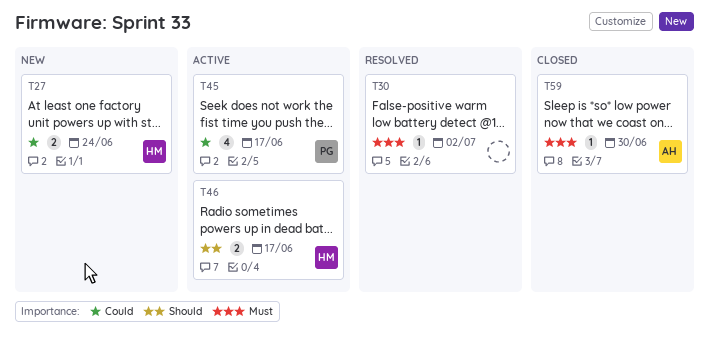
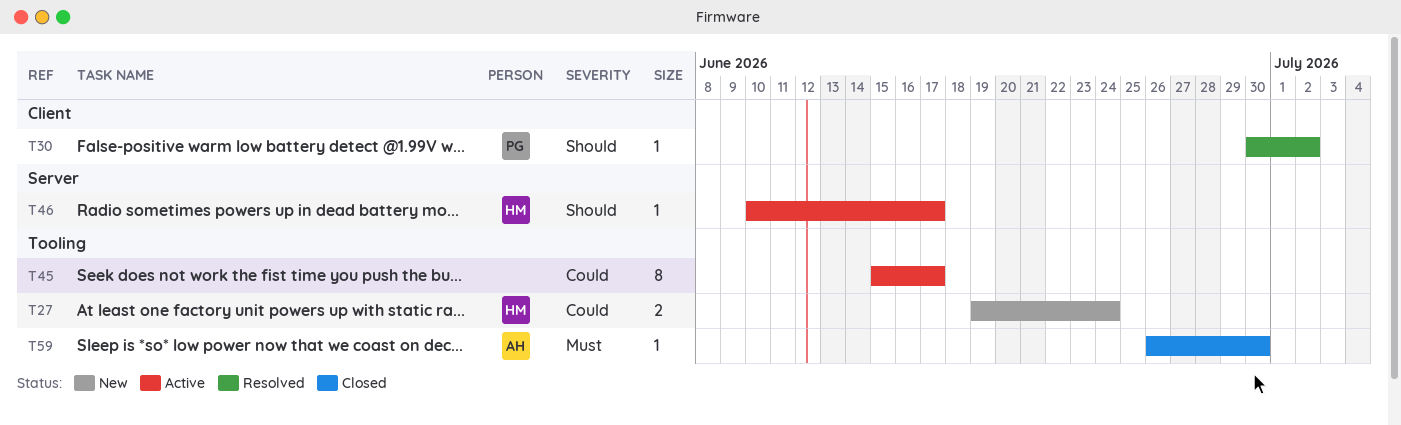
T30, owner: none -> PG
T30, priority: Must -> Should
T45, owner: PG -> none
T45, estimate: 4 -> 8
T46, estimate: 2 -> 1

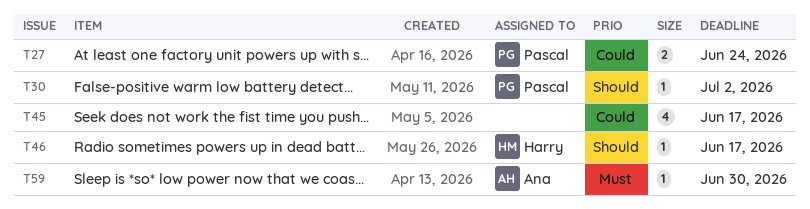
T27, owner: Harry -> Pascal
T45, estimate: 8 -> 4

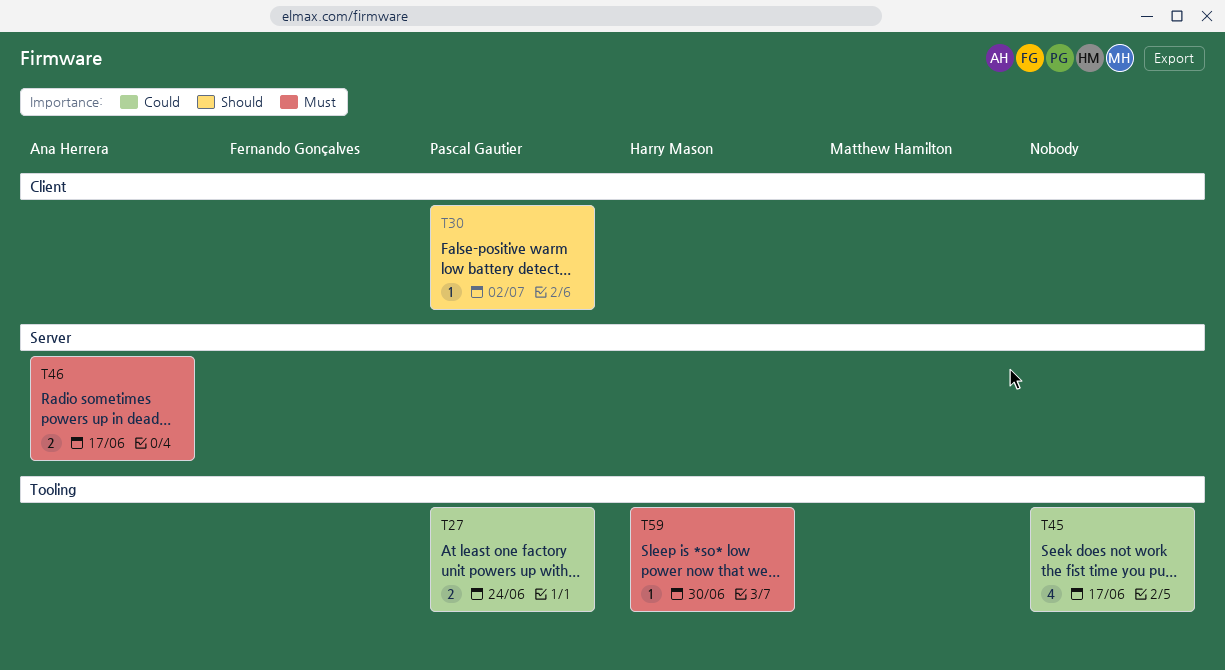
T46, owner: Harry Mason -> Ana Herrera
T46, priority: Should -> Must
T46, estimate: 1 -> 2
T59, owner: Ana Herrera -> Harry Mason

